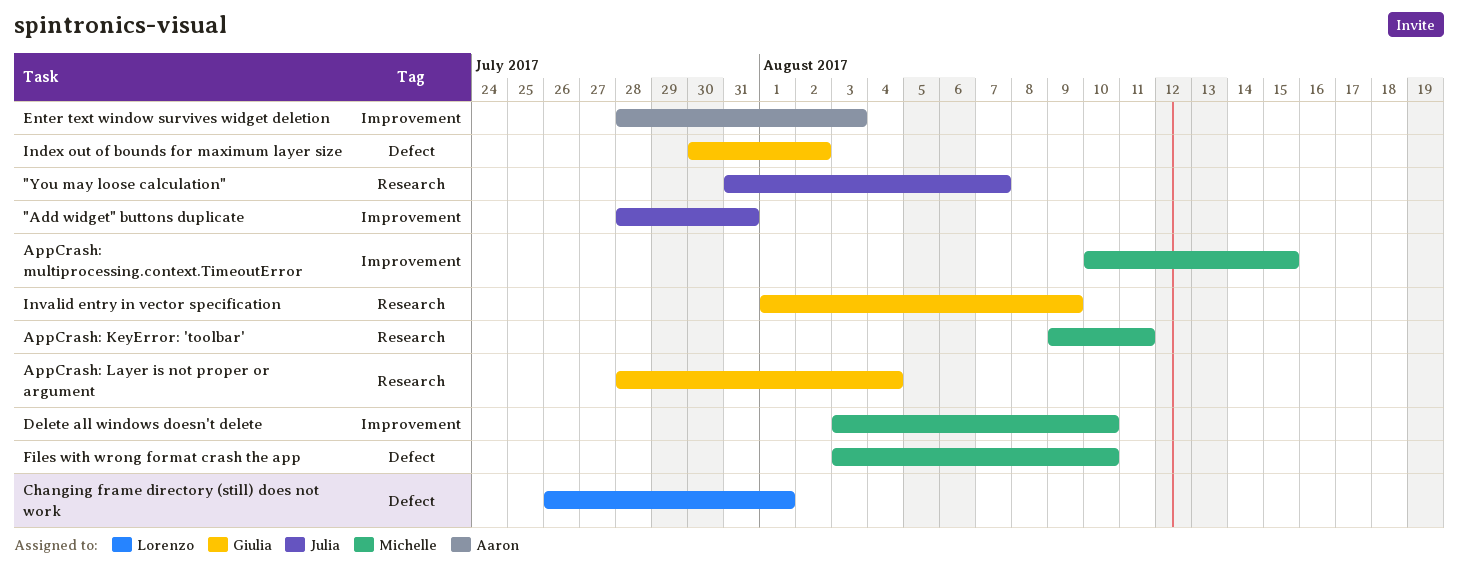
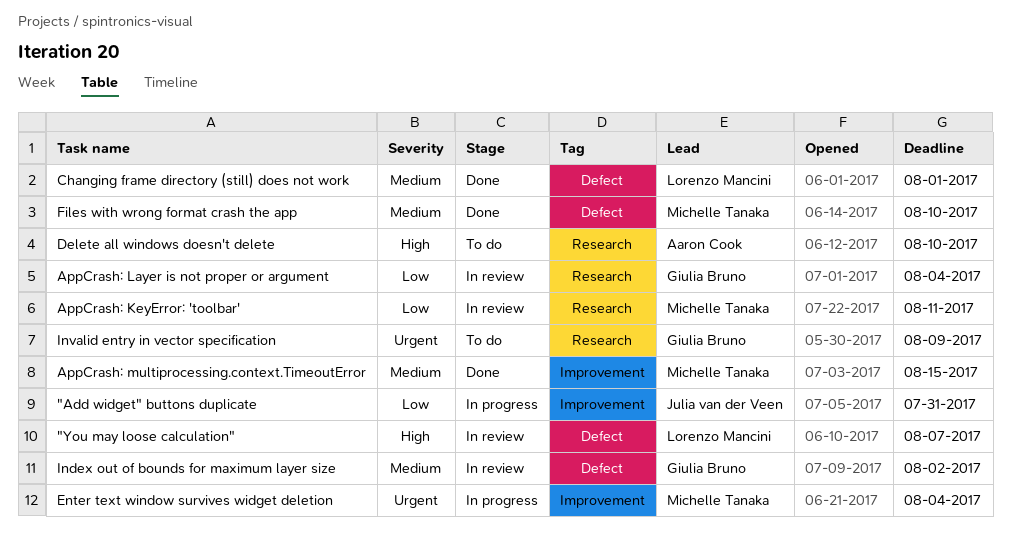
"You may loose calculation", owner: Julia van der Veen -> Lorenzo Mancini
"You may loose calculation", label: Research -> Defect
Delete all windows doesn't delete, owner: Michelle Tanaka -> Aaron Cook
Delete all windows doesn't delete, label: Improvement -> Research
Enter text window survives widget deletion, owner: Aaron Cook -> Michelle Tanaka
Enter text window survives widget deletion, due: Aug 3 -> Aug 4

